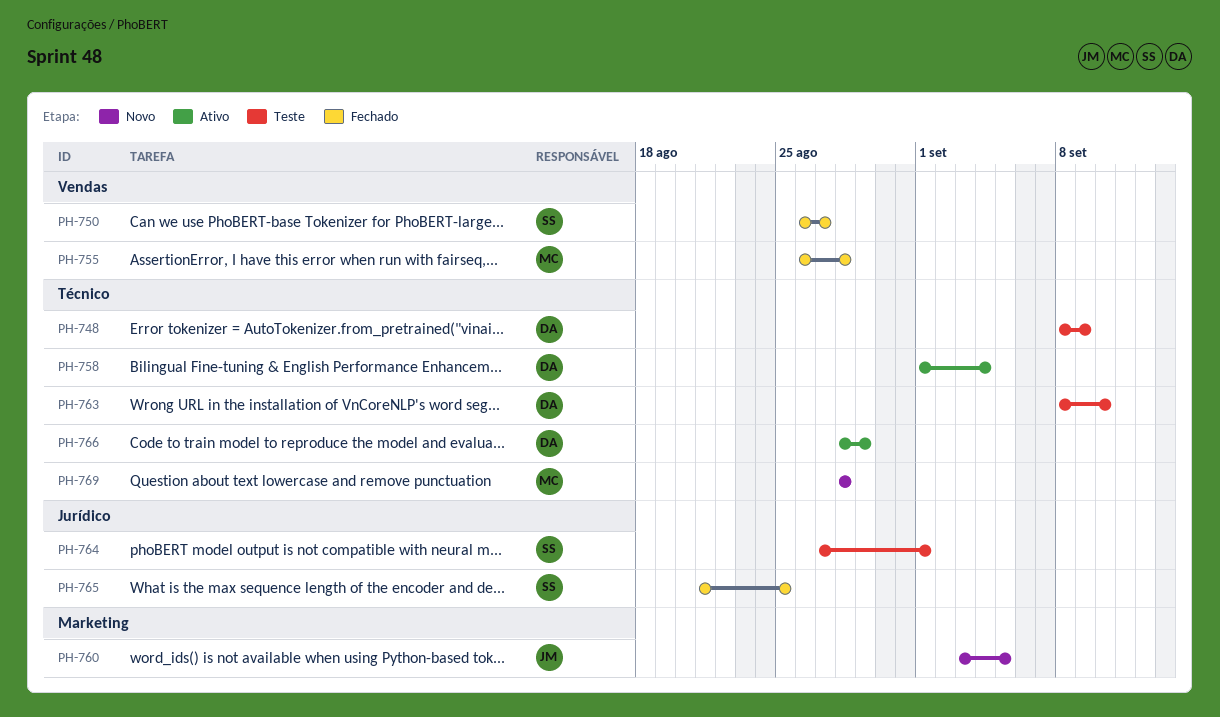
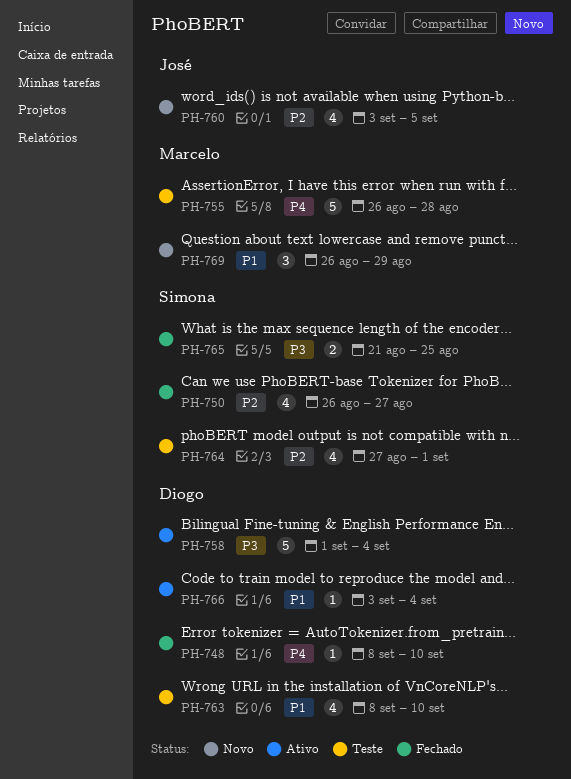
PH-748, status: Teste -> Fechado
PH-748, due: Sep 9 -> Sep 10
PH-755, status: Fechado -> Teste
PH-766, start: Aug 28 -> Sep 3
PH-766, due: Aug 29 -> Sep 4
PH-769, start: Aug 28 -> Aug 26
PH-769, due: Aug 28 -> Aug 29

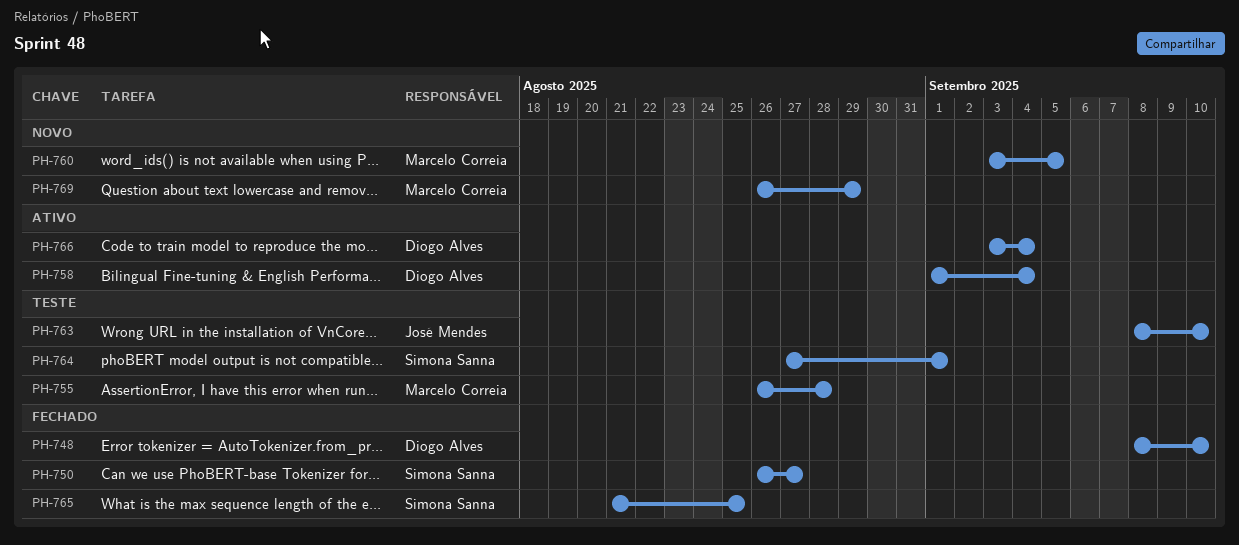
PH-760, owner: José Mendes -> Marcelo Correia
PH-763, owner: Diogo Alves -> José Mendes

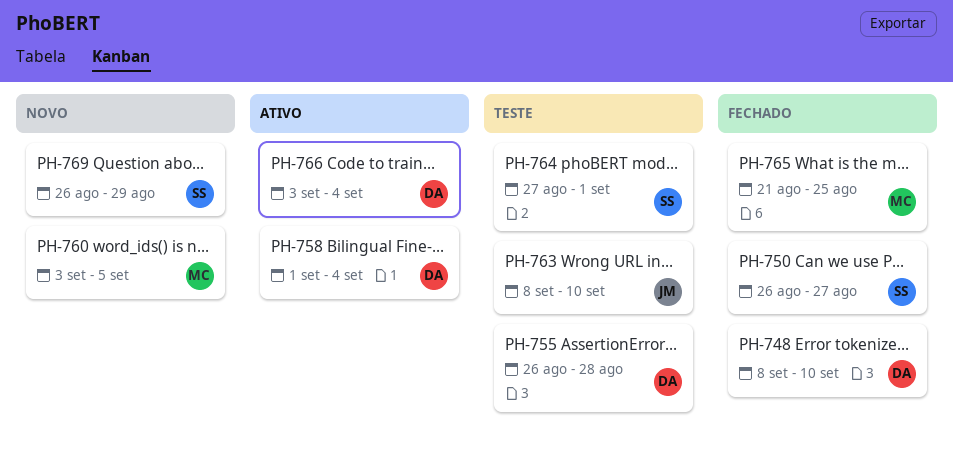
PH-755, owner: Marcelo Correia -> Diogo Alves
PH-765, owner: Simona Sanna -> Marcelo Correia
PH-769, owner: Marcelo Correia -> Simona Sanna

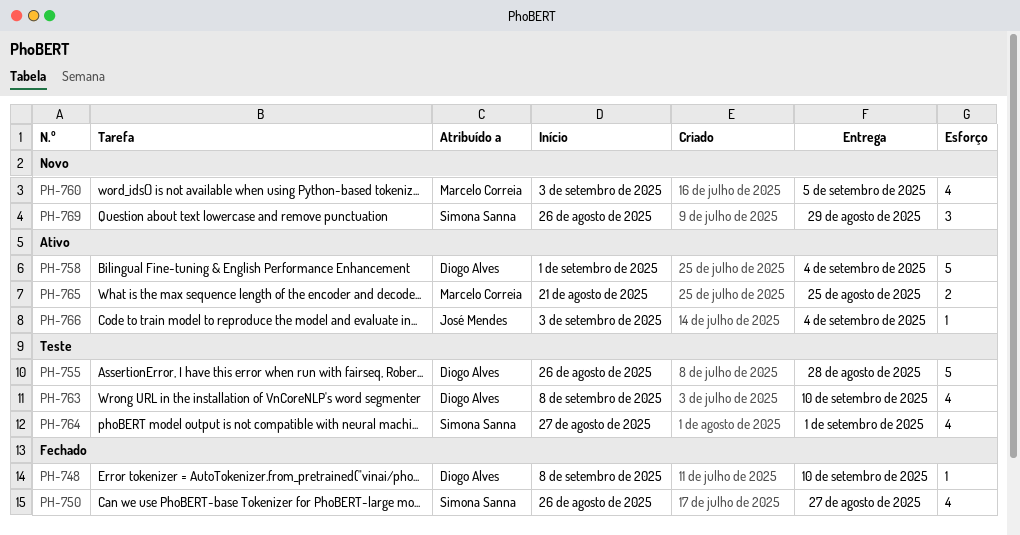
PH-763, owner: José Mendes -> Diogo Alves
PH-765, status: Fechado -> Ativo
PH-766, owner: Diogo Alves -> José Mendes

